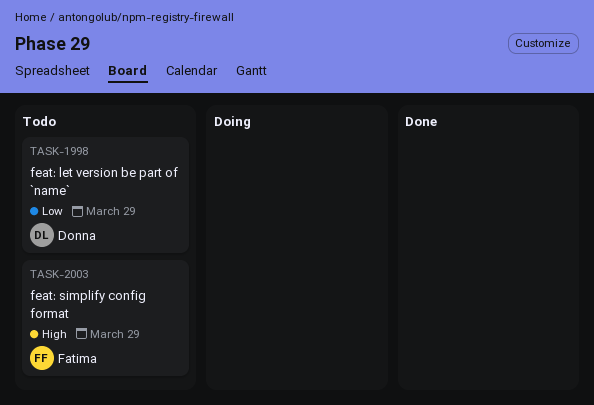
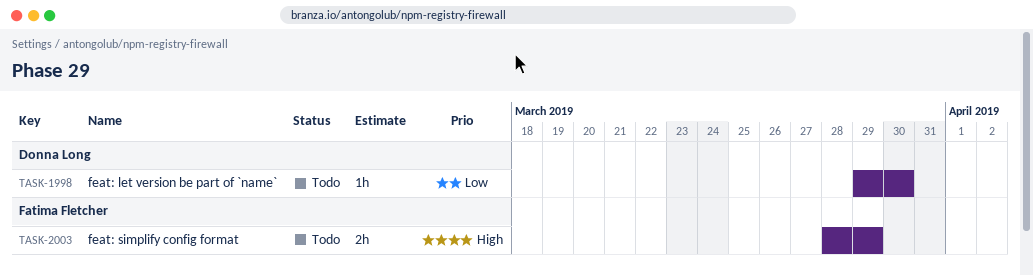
TASK-1998, due: Mar 29 -> Mar 30

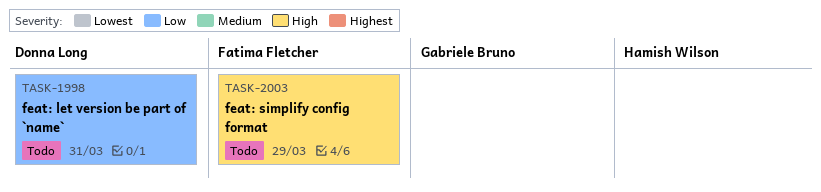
TASK-1998, due: Mar 30 -> Mar 31

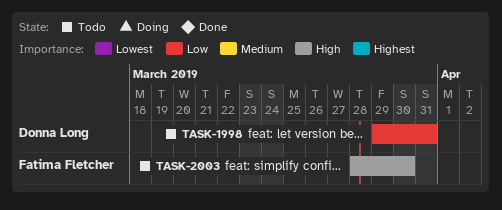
TASK-2003, due: Mar 29 -> Mar 30

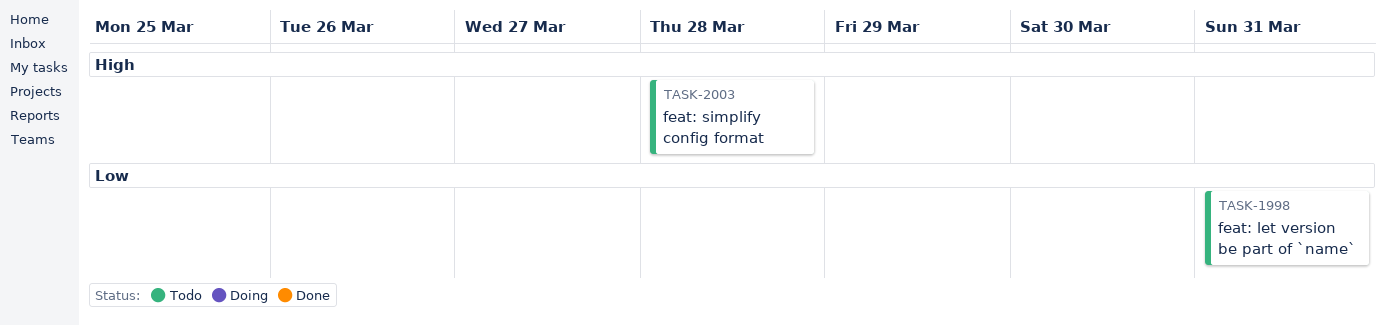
TASK-2003, due: Mar 30 -> Mar 28

